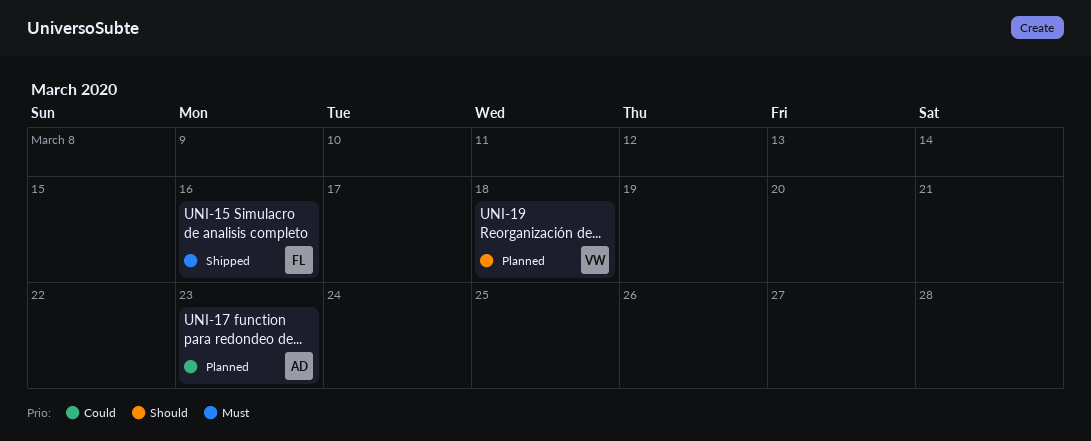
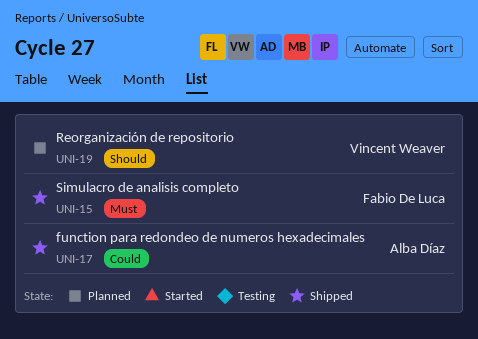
UNI-17, status: Planned -> Shipped

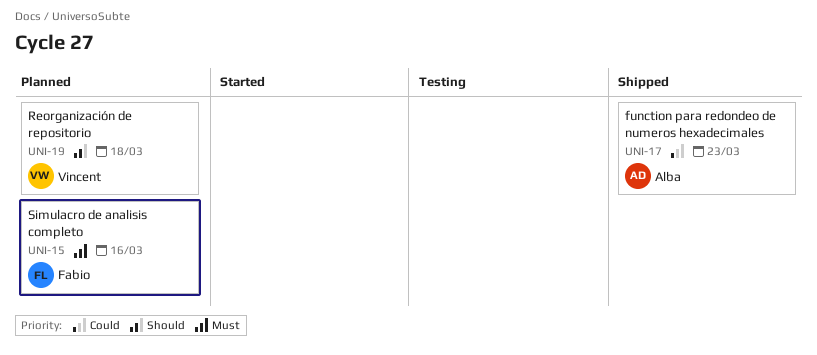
UNI-15, status: Shipped -> Planned

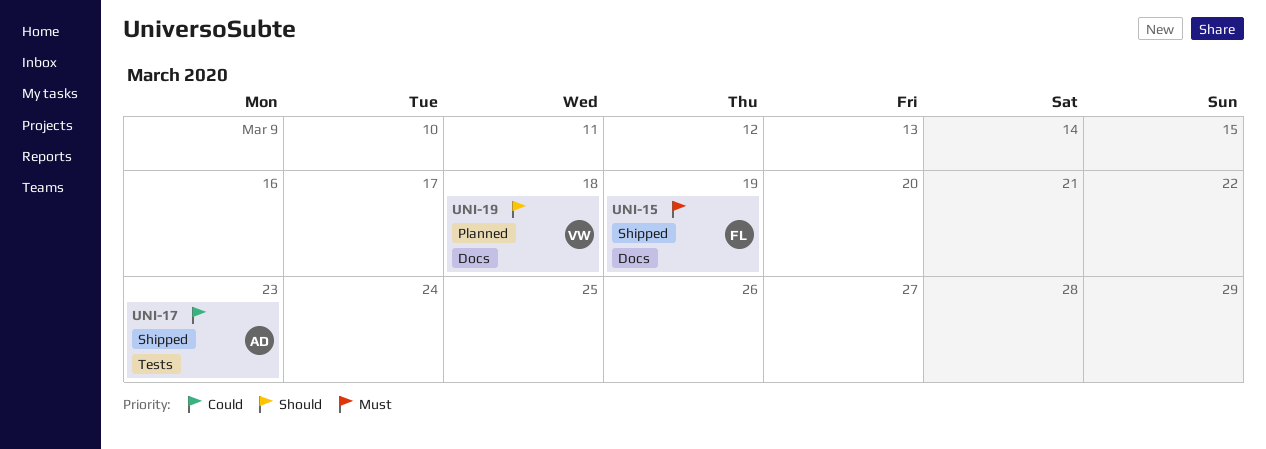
UNI-15, status: Planned -> Shipped
UNI-15, due: Mar 16 -> Mar 19

